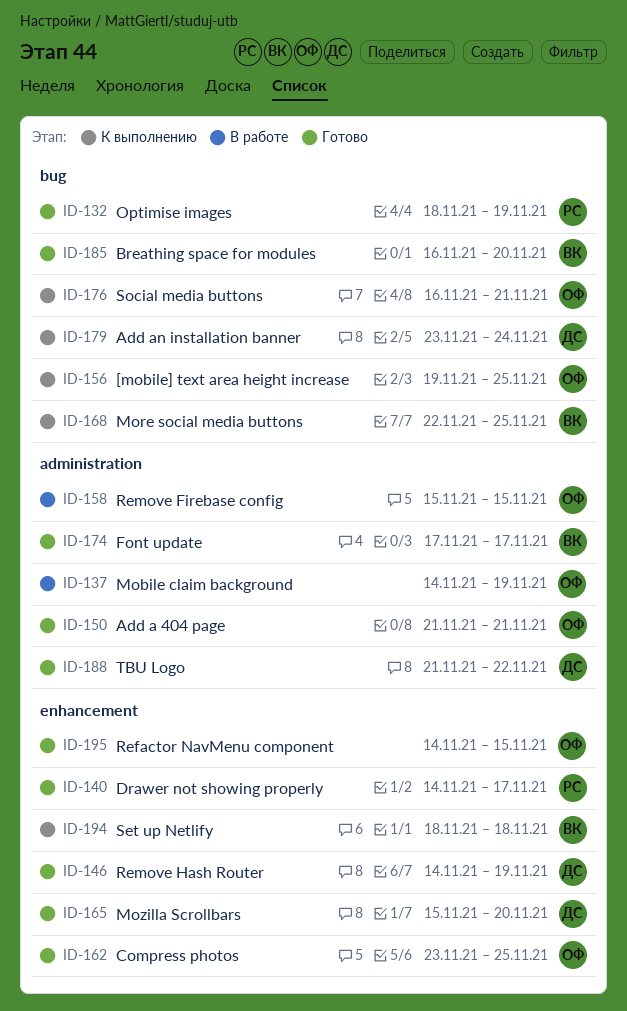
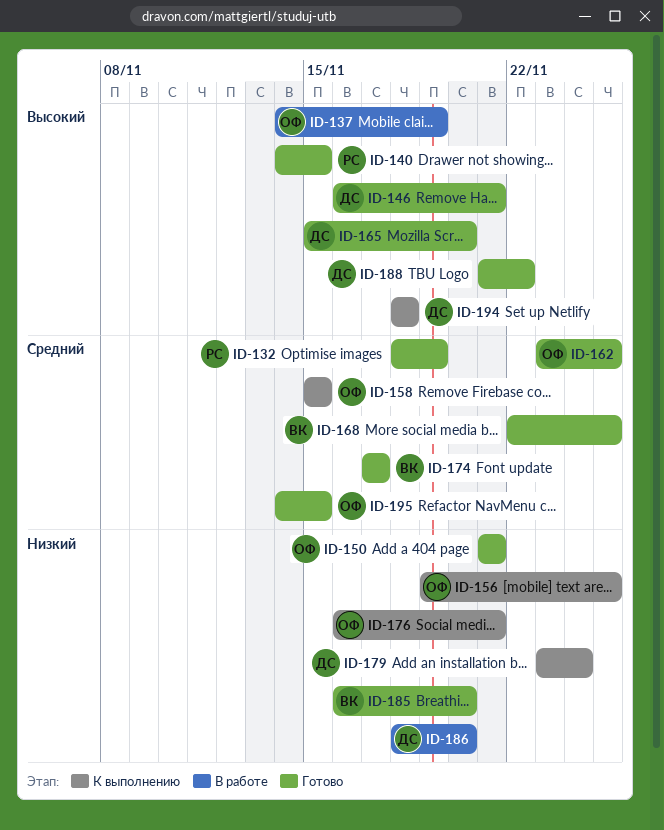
ID-140, due: Nov 17 -> Nov 15
ID-146, start: Nov 14 -> Nov 16
ID-146, due: Nov 19 -> Nov 21
ID-158, status: В работе -> К выполнению
ID-168, status: К выполнению -> Готово
ID-186: none -> present
ID-194, owner: ВК -> ДС

